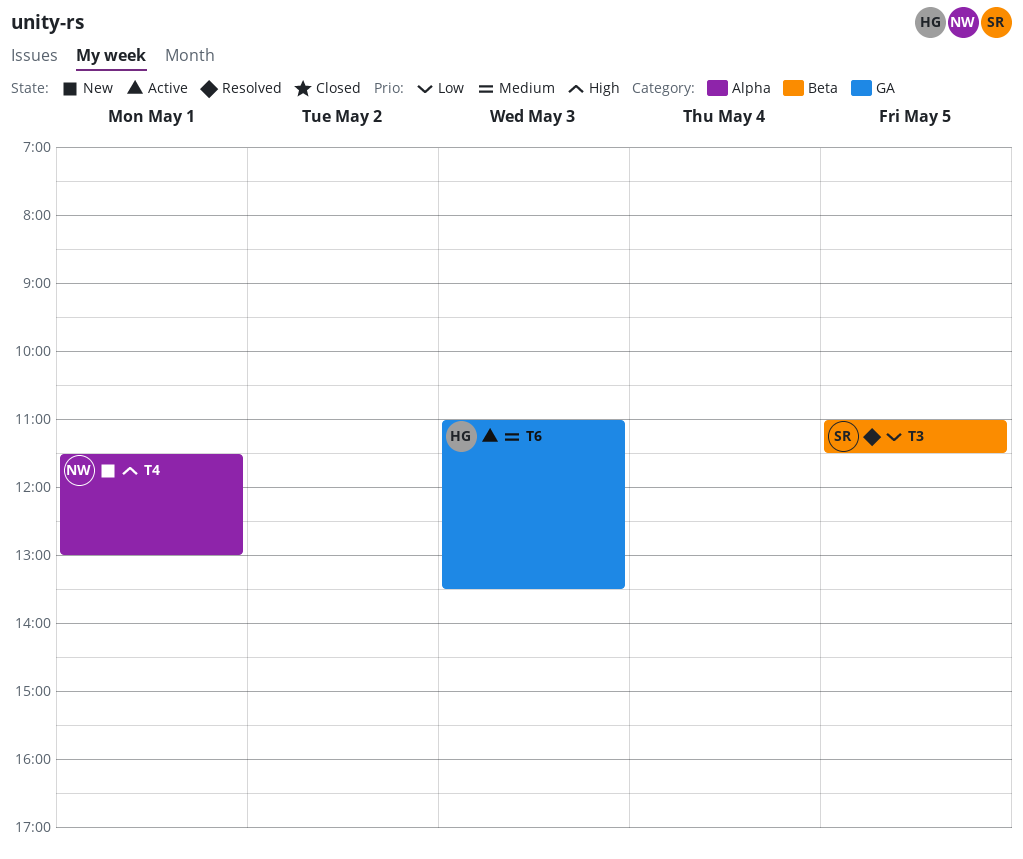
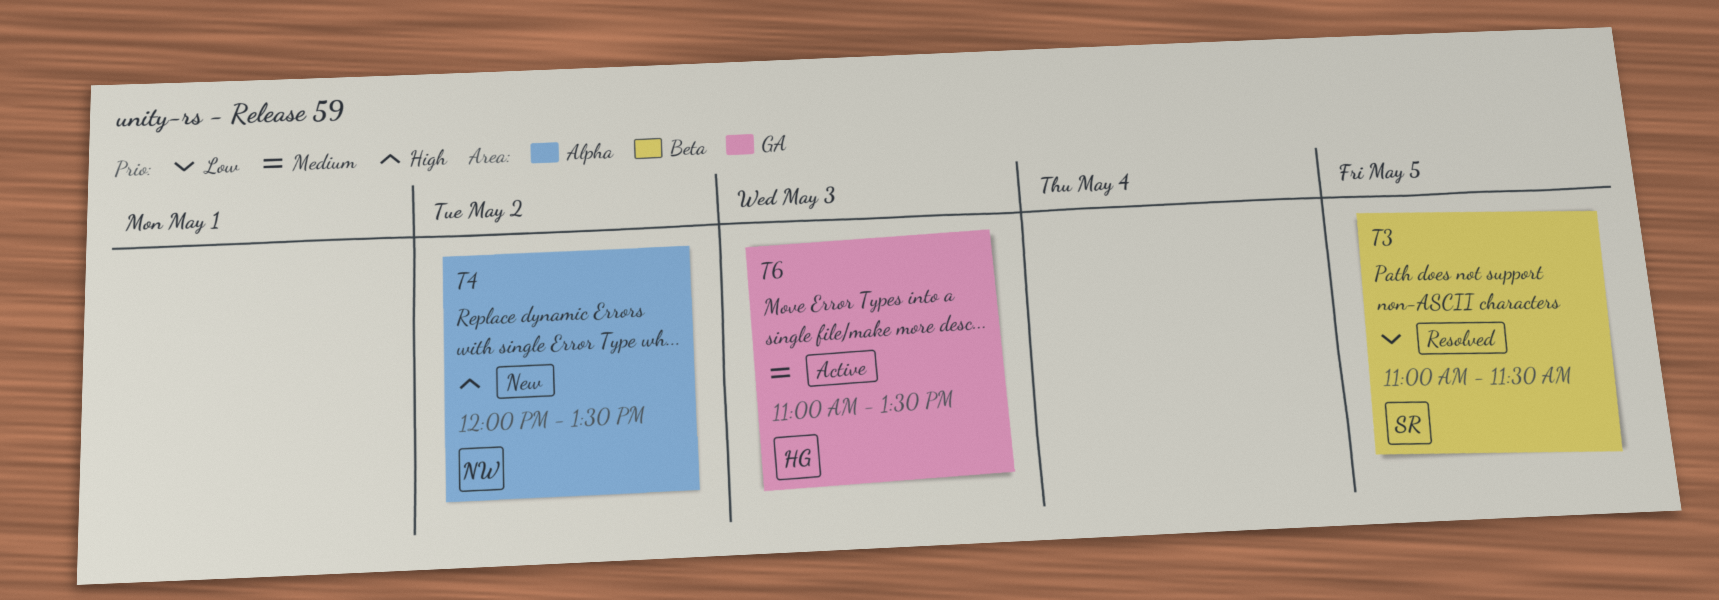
T4, day: May 1 -> May 2
T4, begins: 11:30 -> 12:00
T4, ends: 13:00 -> 13:30

